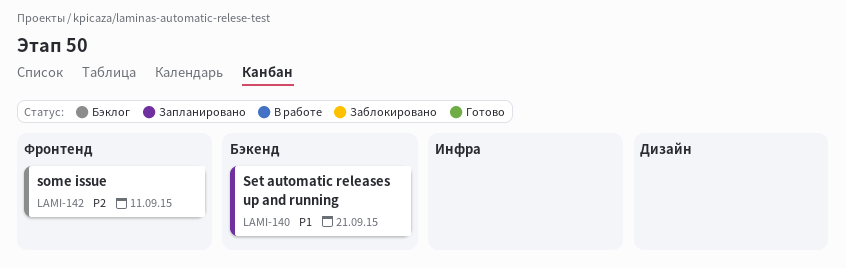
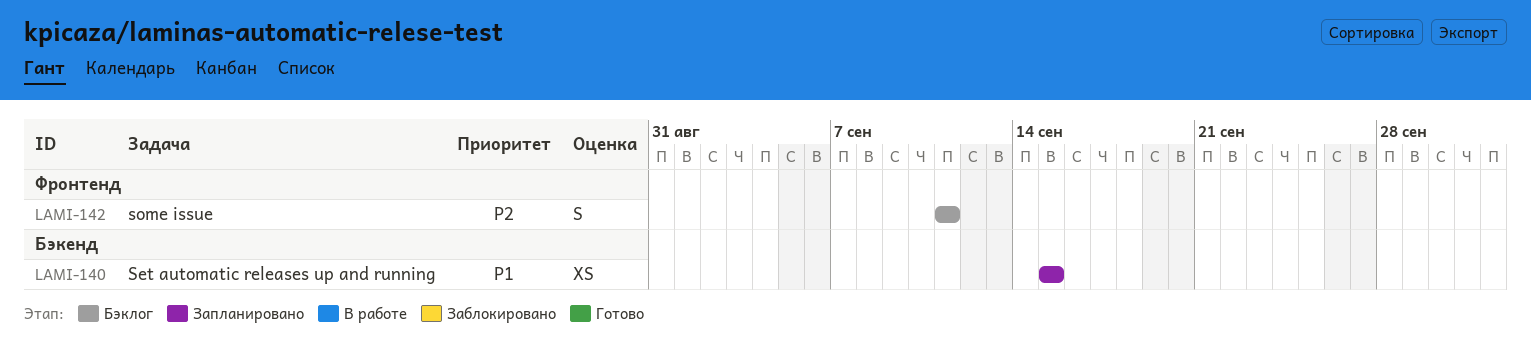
LAMI-140, due: Sep 21 -> Sep 15

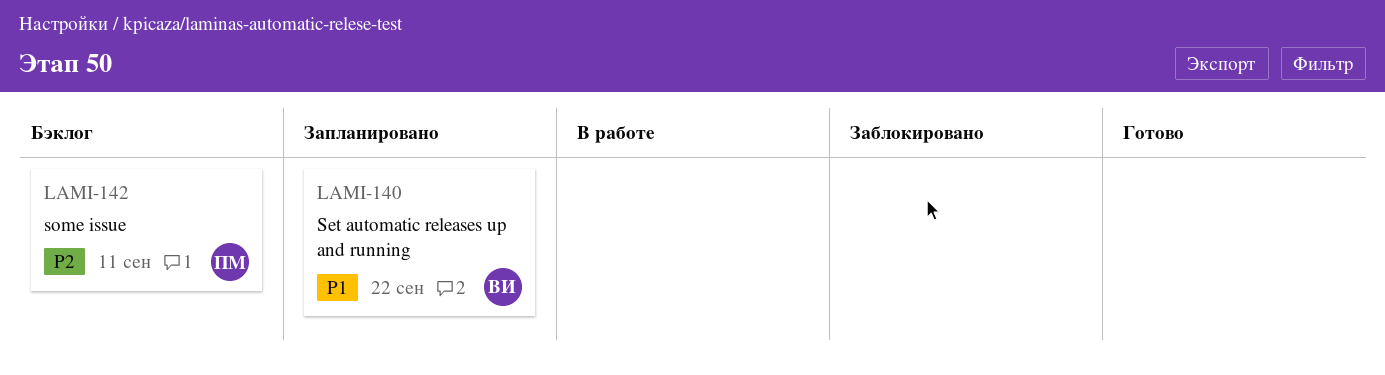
LAMI-140, due: Sep 15 -> Sep 22

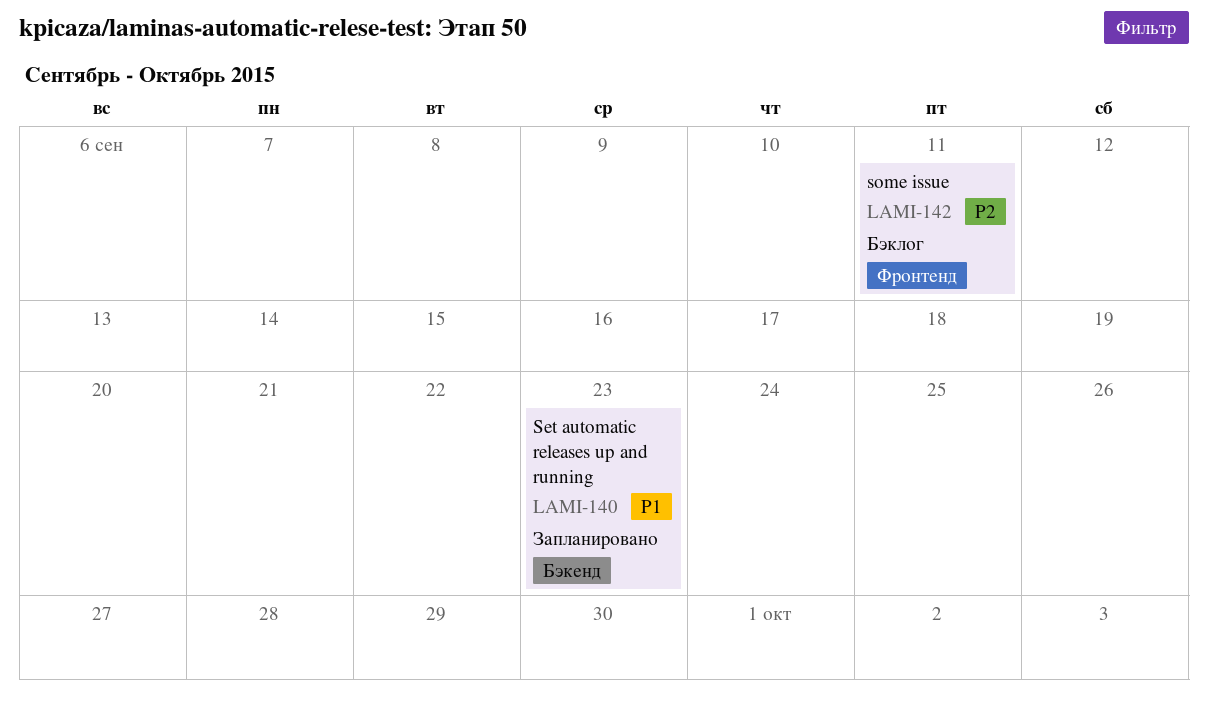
LAMI-140, due: Sep 22 -> Sep 23

